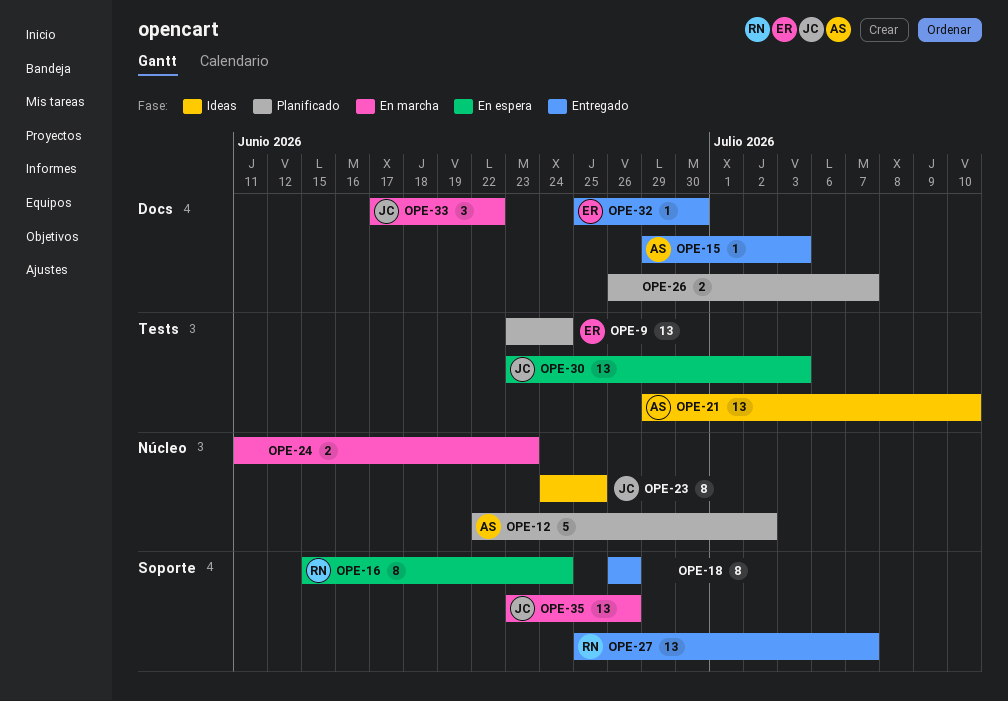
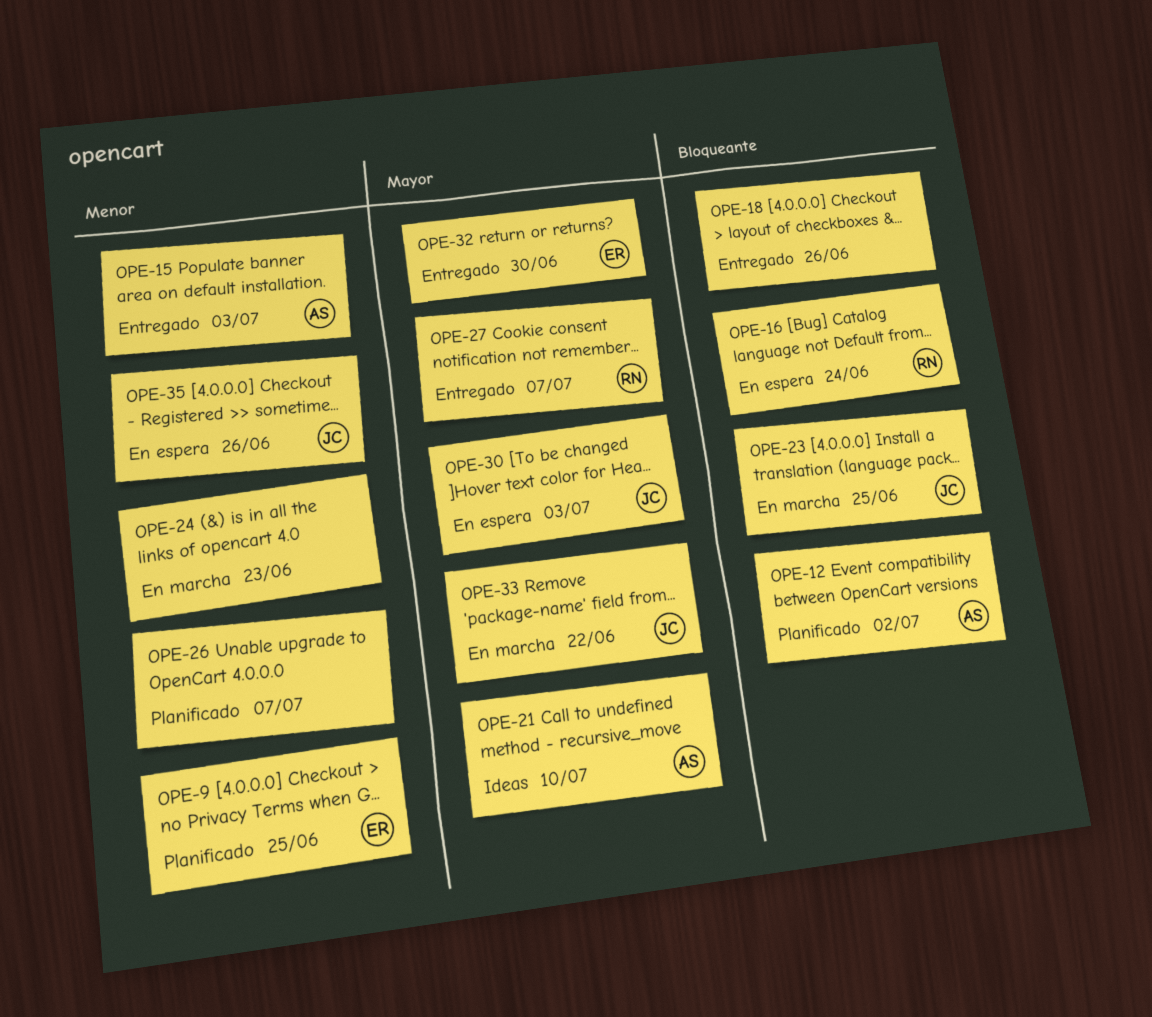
OPE-9, due: Jun 24 -> Jun 25
OPE-23, status: Ideas -> En marcha
OPE-35, status: En marcha -> En espera

